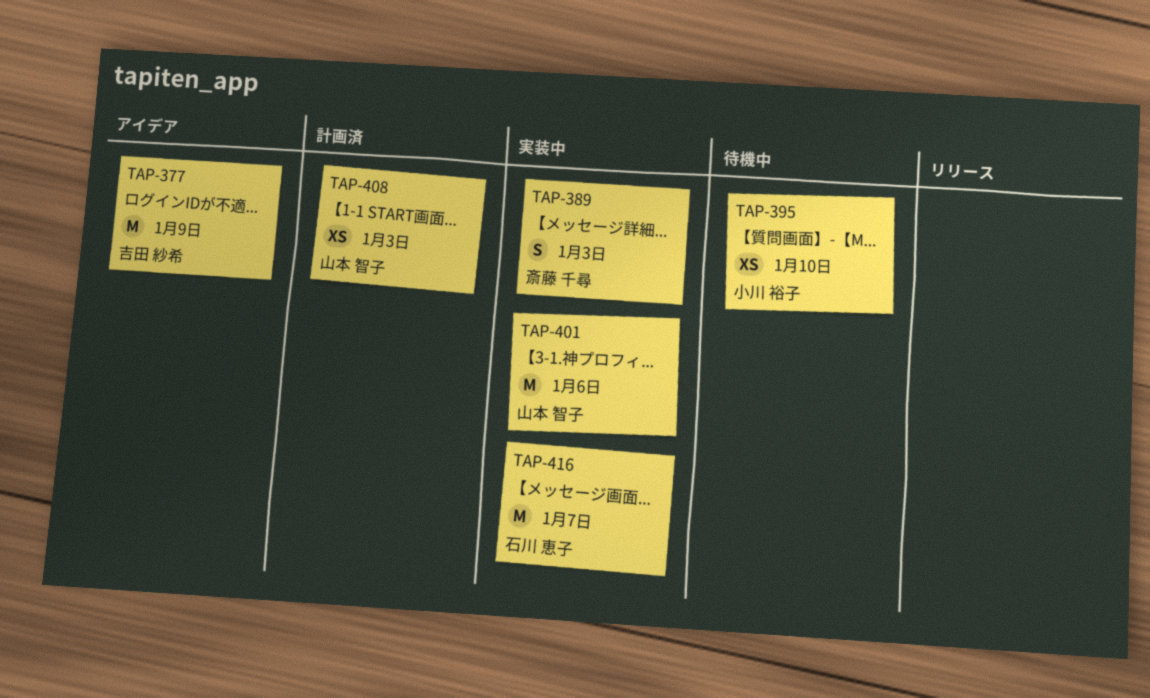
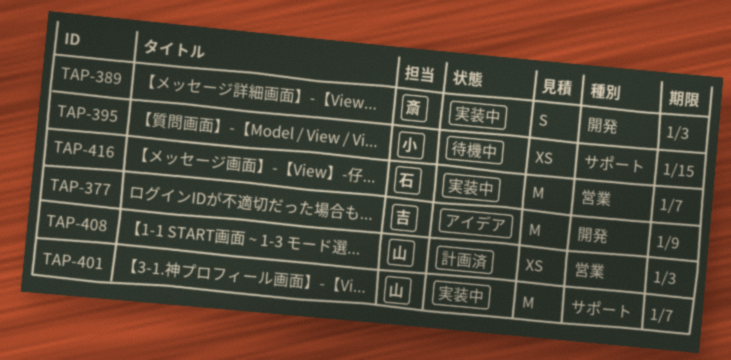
TAP-395, due: Jan 10 -> Jan 15
TAP-401, due: Jan 6 -> Jan 7

